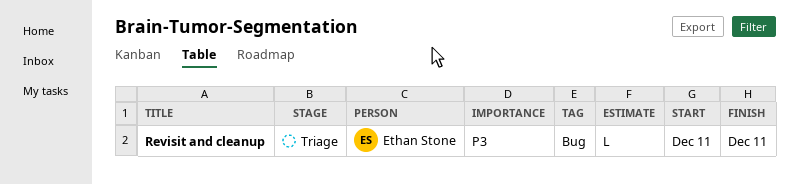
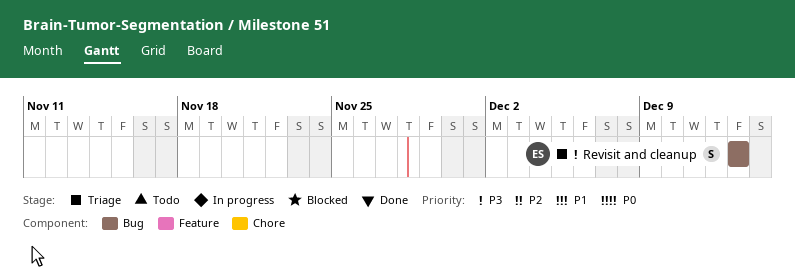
Revisit and cleanup, estimate: L -> S
Revisit and cleanup, start: Dec 11 -> Dec 13
Revisit and cleanup, due: Dec 11 -> Dec 13

